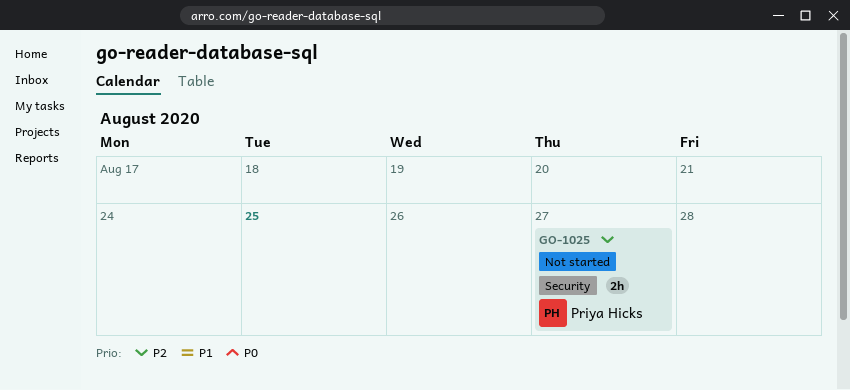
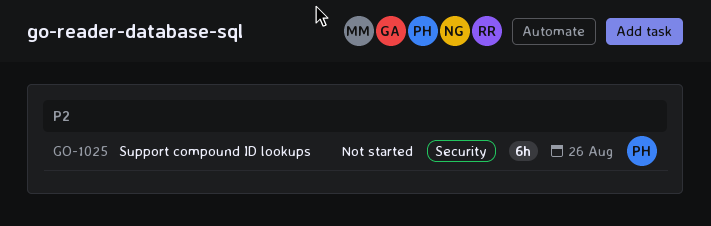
GO-1025, estimate: 2h -> 6h
GO-1025, due: Aug 27 -> Aug 26

